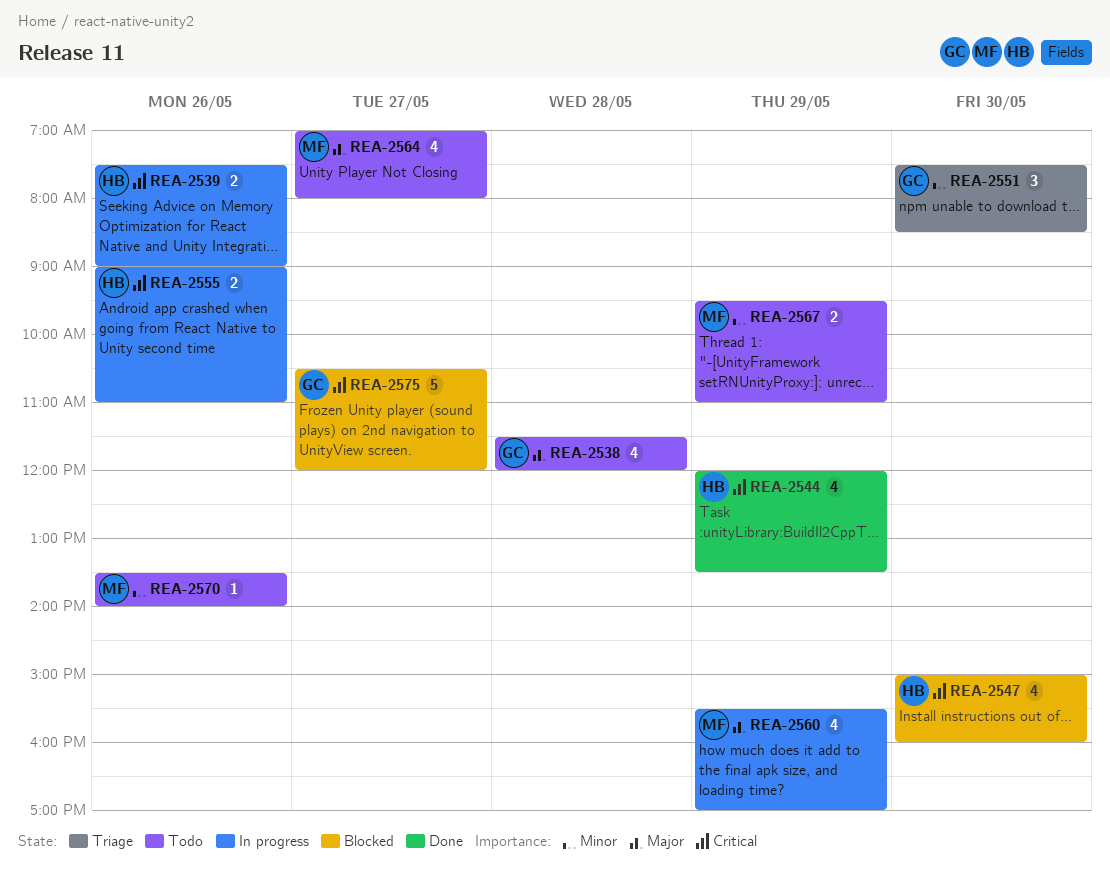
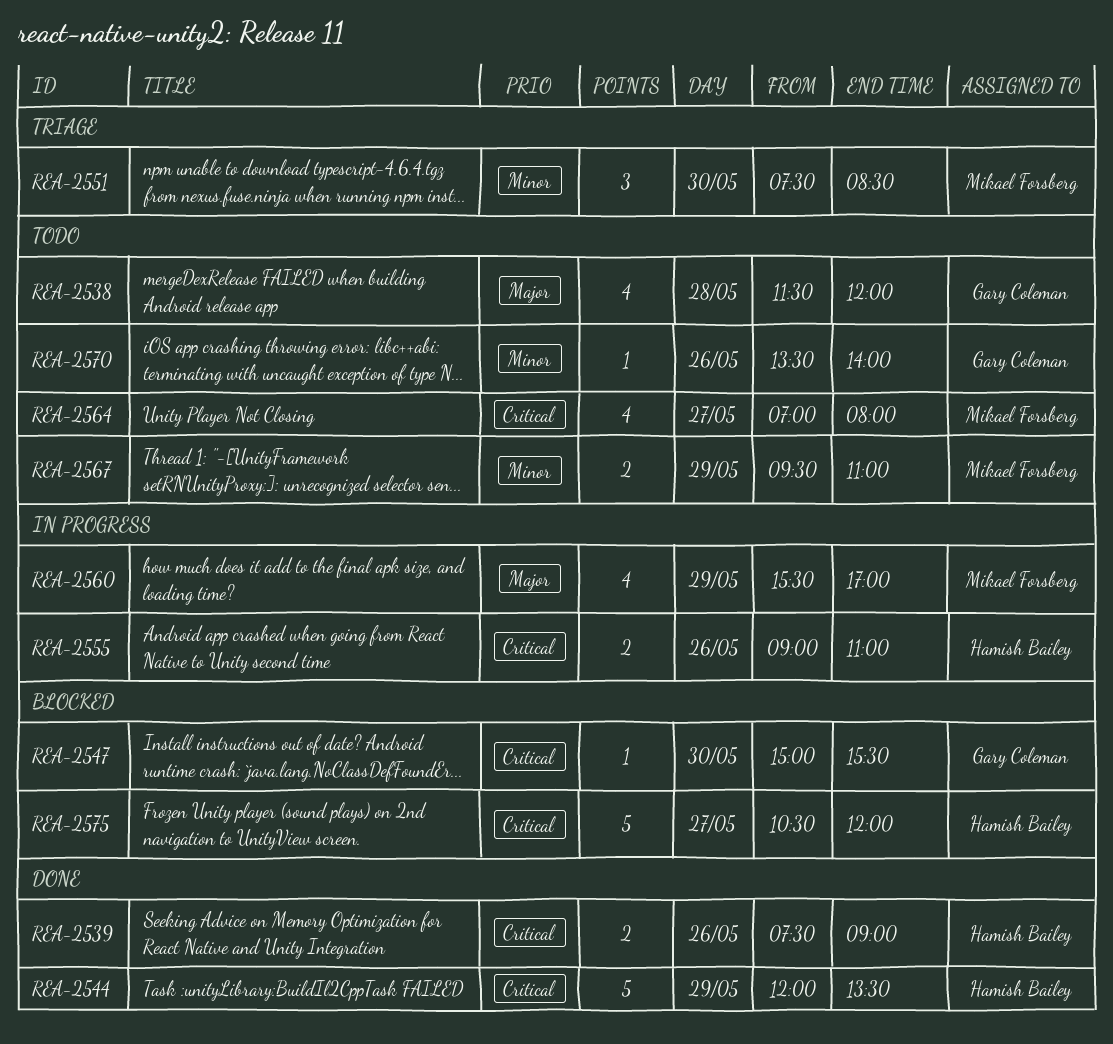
REA-2539, status: In progress -> Done
REA-2544, estimate: 4 -> 5
REA-2547, owner: Hamish Bailey -> Gary Coleman
REA-2547, estimate: 4 -> 1
REA-2547, ends: 16:00 -> 15:30
REA-2551, owner: Gary Coleman -> Mikael Forsberg
REA-2564, priority: Major -> Critical
REA-2570, owner: Mikael Forsberg -> Gary Coleman
REA-2575, owner: Gary Coleman -> Hamish Bailey

